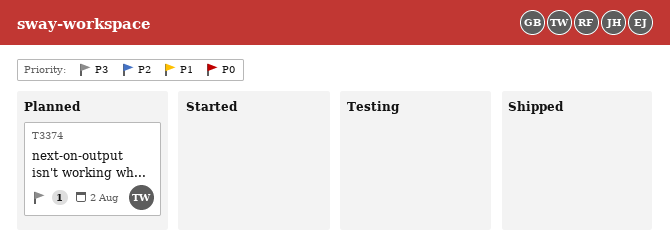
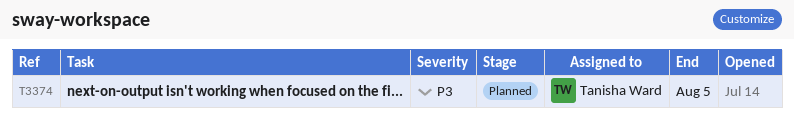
T3374, due: Aug 2 -> Aug 5

